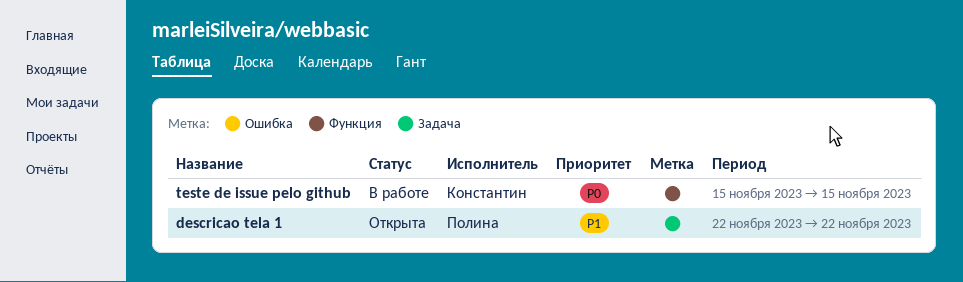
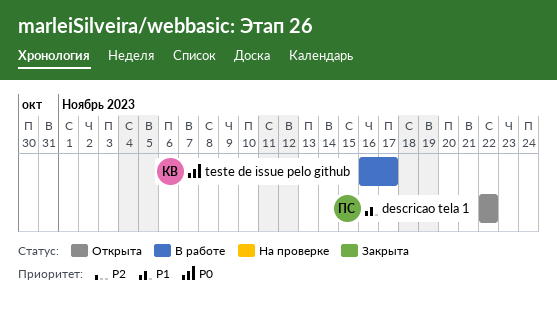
teste de issue pelo github, start: Nov 15 -> Nov 16
teste de issue pelo github, due: Nov 15 -> Nov 17

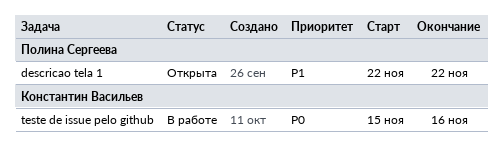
teste de issue pelo github, start: Nov 16 -> Nov 15
teste de issue pelo github, due: Nov 17 -> Nov 16

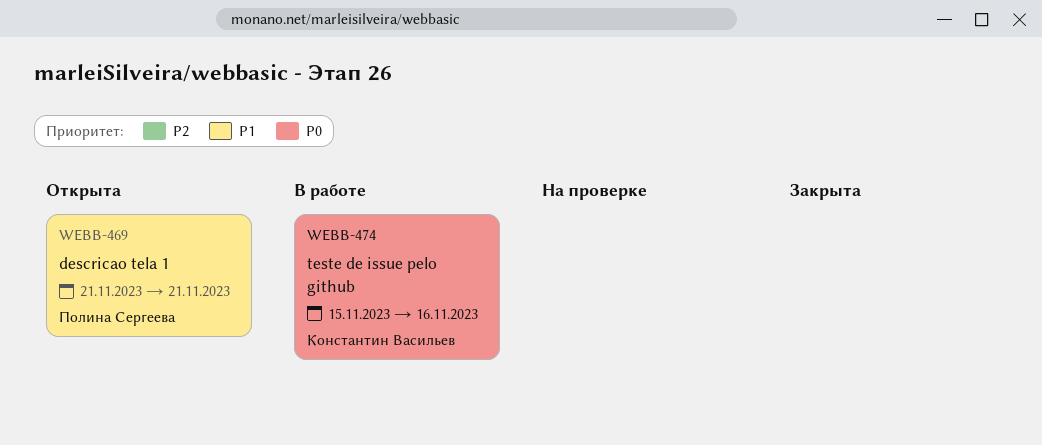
descricao tela 1, start: Nov 22 -> Nov 21
descricao tela 1, due: Nov 22 -> Nov 21

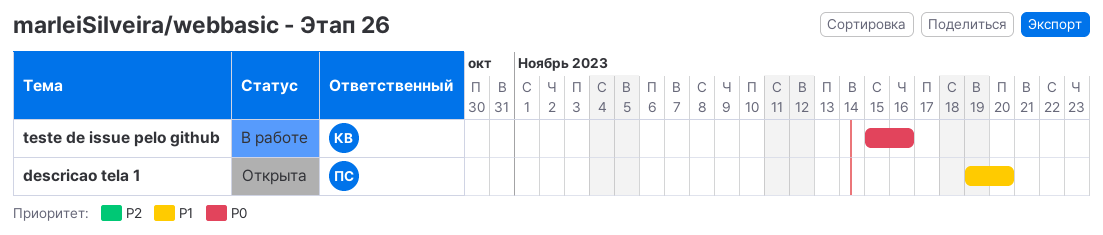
descricao tela 1, start: Nov 21 -> Nov 19
descricao tela 1, due: Nov 21 -> Nov 20

